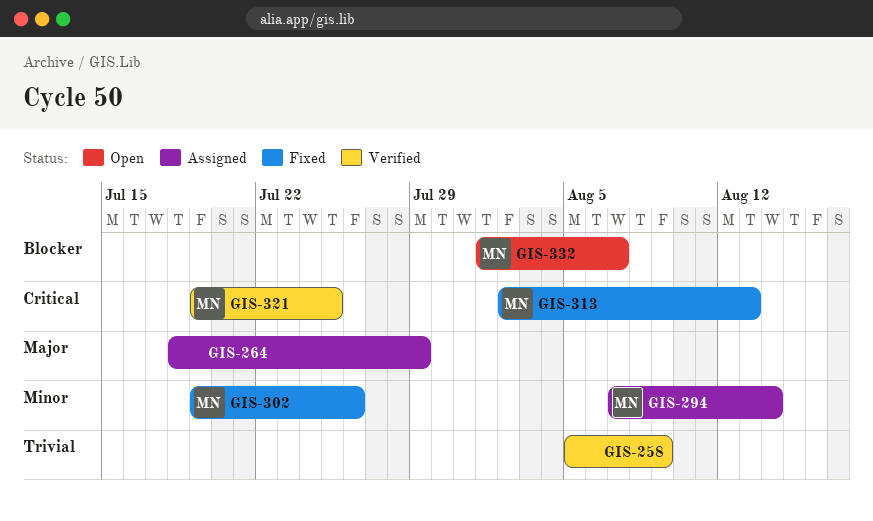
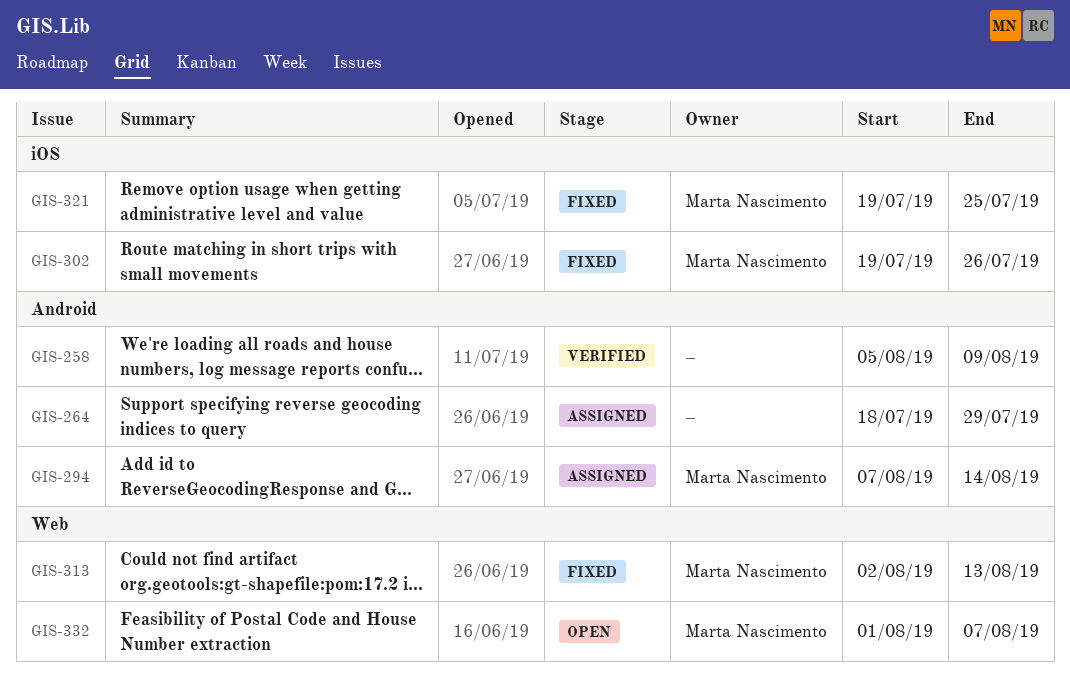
GIS-321, status: Verified -> Fixed

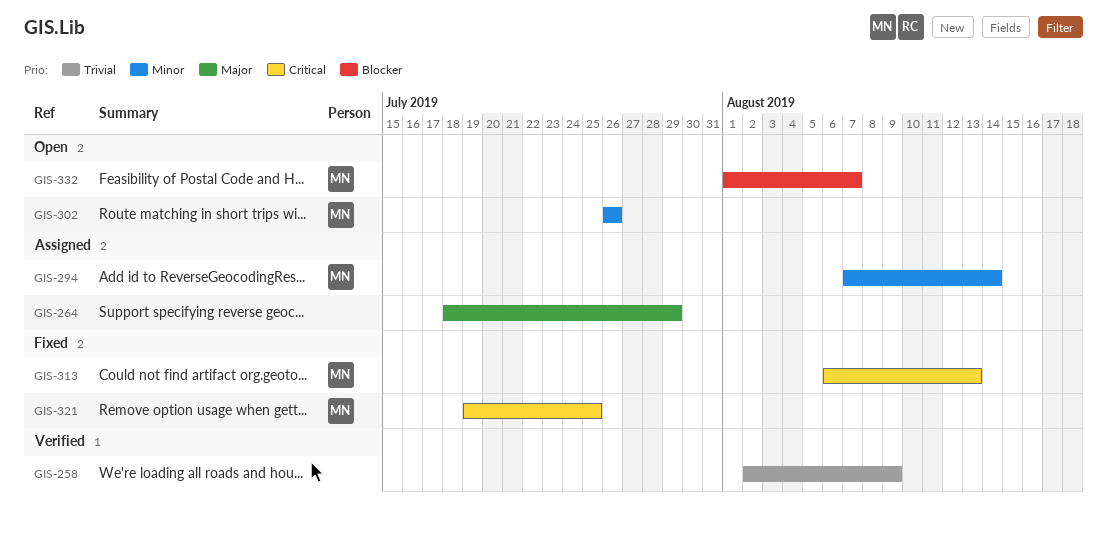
GIS-258, start: Aug 5 -> Aug 2
GIS-302, status: Fixed -> Open
GIS-302, start: Jul 19 -> Jul 26
GIS-313, start: Aug 2 -> Aug 6

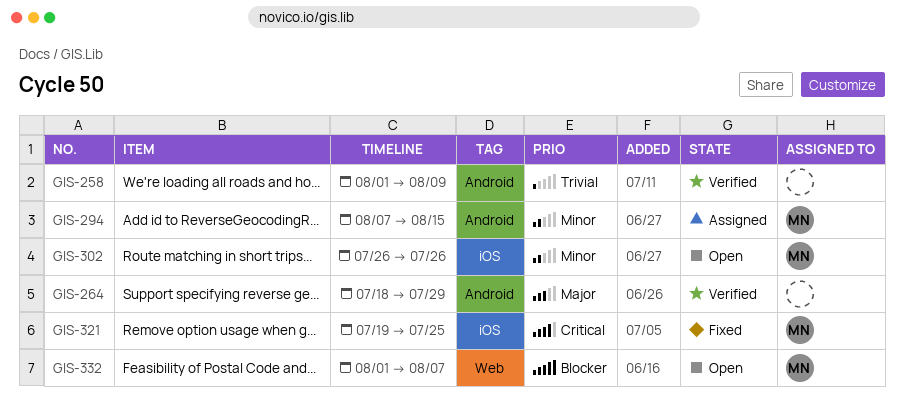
GIS-258, start: Aug 2 -> Aug 1
GIS-264, status: Assigned -> Verified
GIS-294, due: Aug 14 -> Aug 15
GIS-313: present -> none

